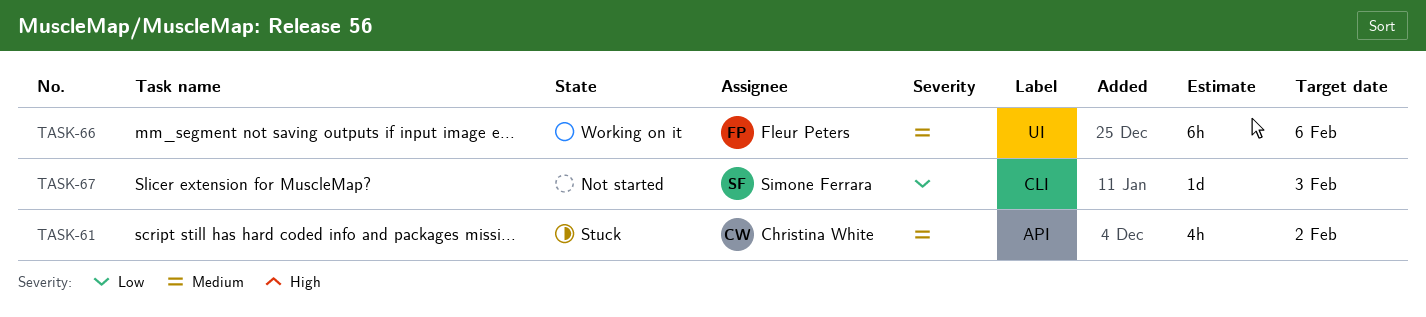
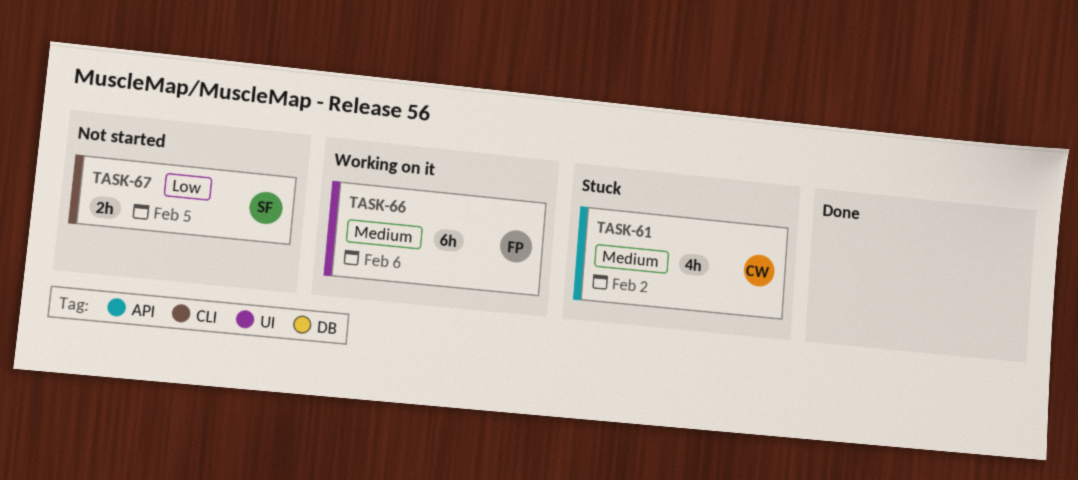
TASK-67, estimate: 1d -> 2h
TASK-67, due: Feb 3 -> Feb 5

